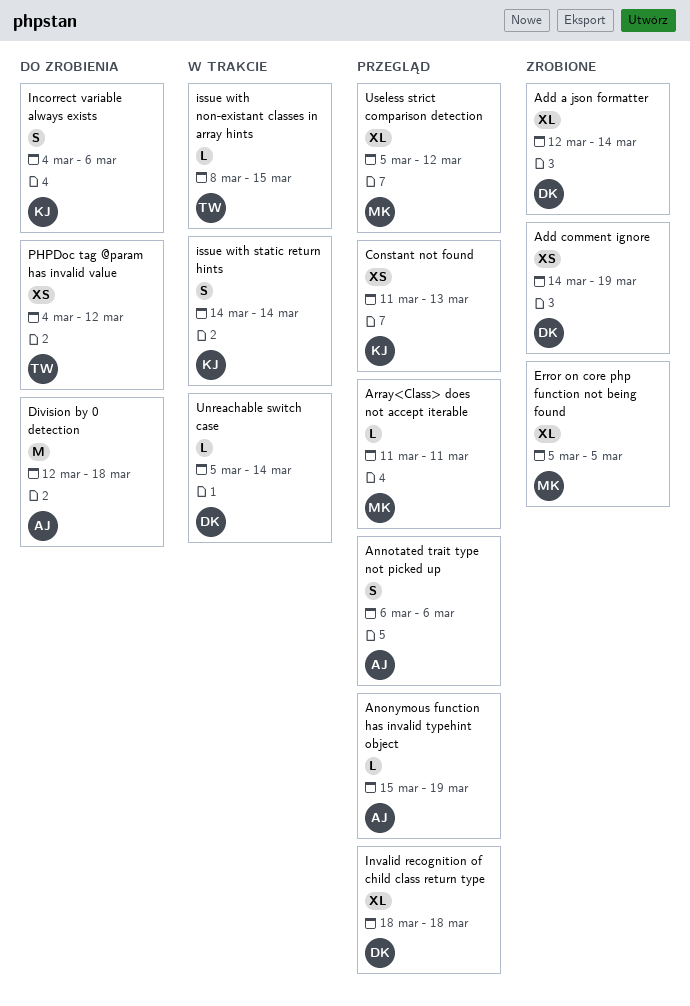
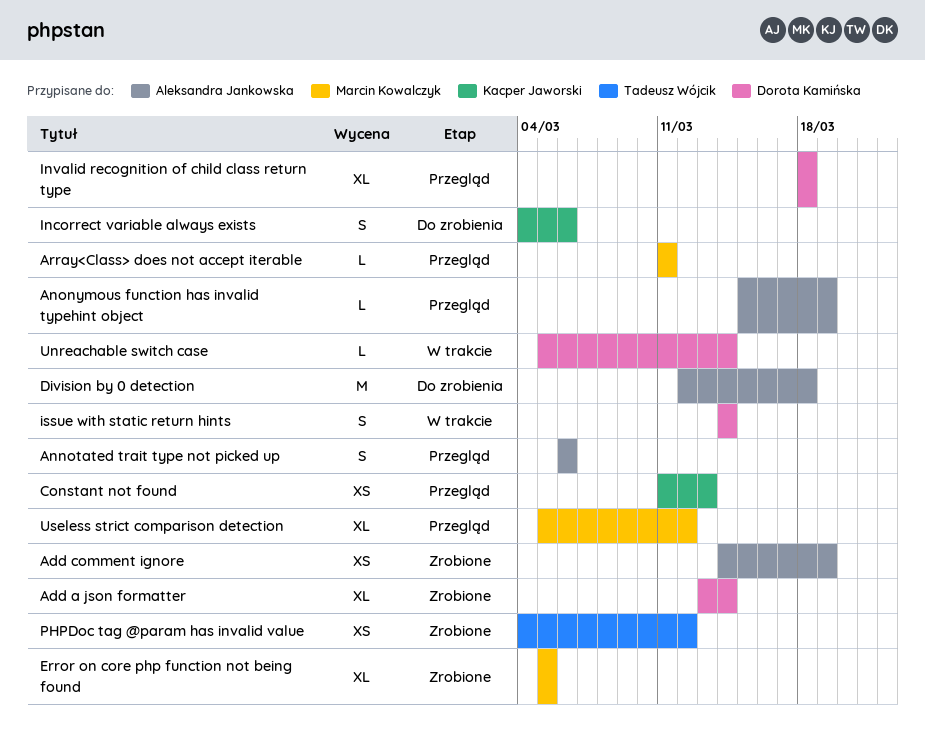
Add a json formatter, start: Mar 12 -> Mar 13
Add comment ignore, owner: Dorota Kamińska -> Aleksandra Jankowska
issue with non-existant classes in array hints: present -> none
issue with static return hints, owner: Kacper Jaworski -> Dorota Kamińska
PHPDoc tag @param has invalid value, status: Do zrobienia -> Zrobione

